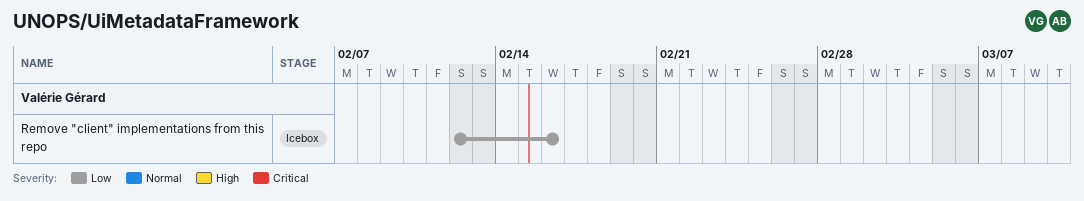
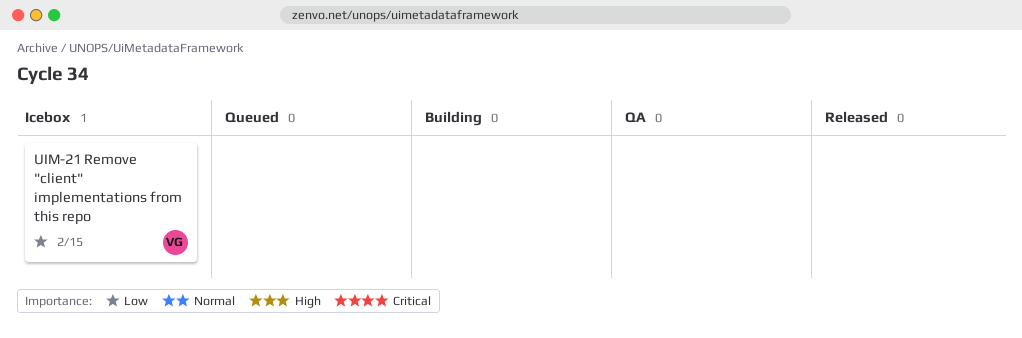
Remove "client" implementations from this repo, due: Feb 16 -> Feb 15

